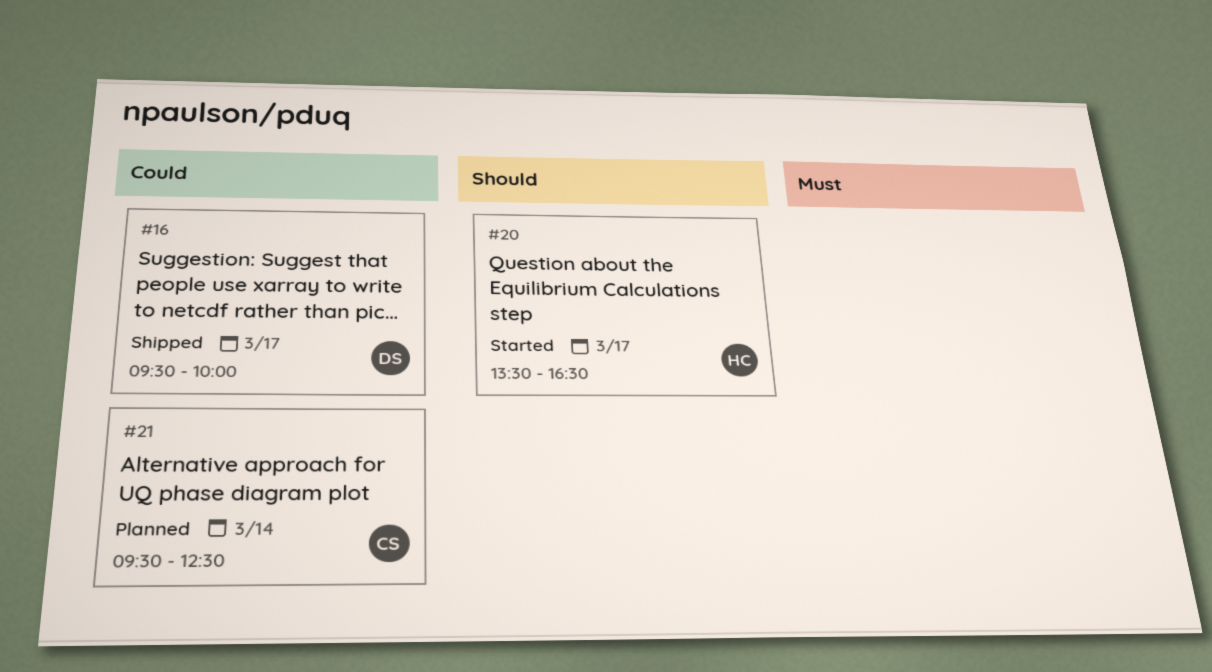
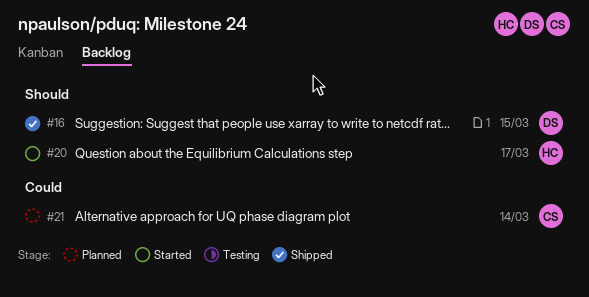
#16, priority: Could -> Should
#16, day: Mar 17 -> Mar 15

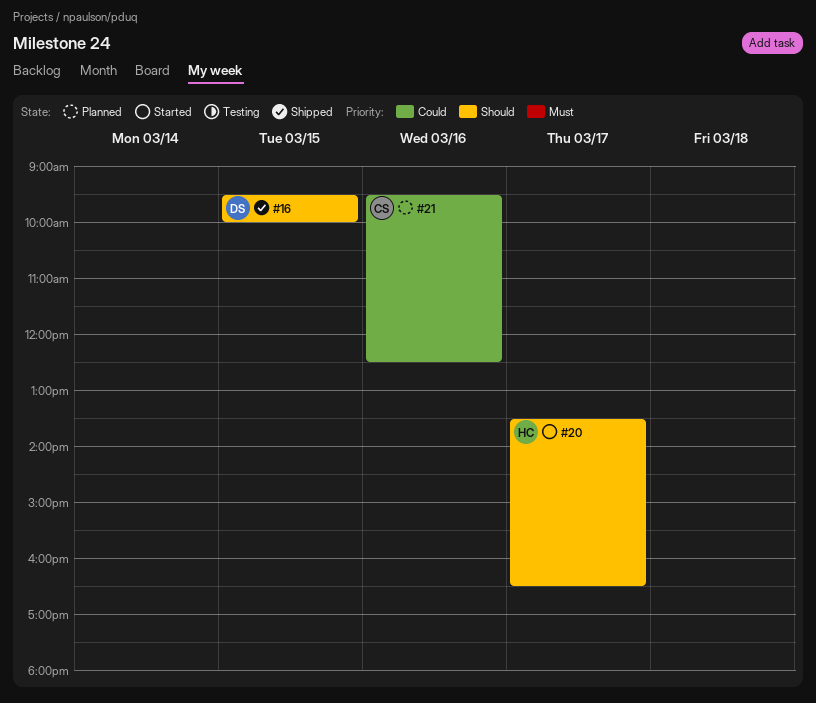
#21, day: Mar 14 -> Mar 16

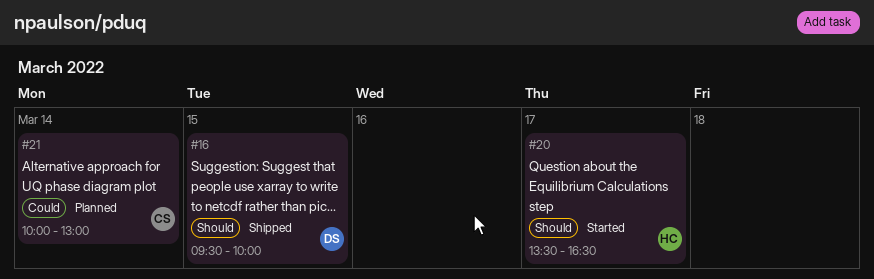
#21, day: Mar 16 -> Mar 14
#21, begins: 09:30 -> 10:00
#21, ends: 12:30 -> 13:00

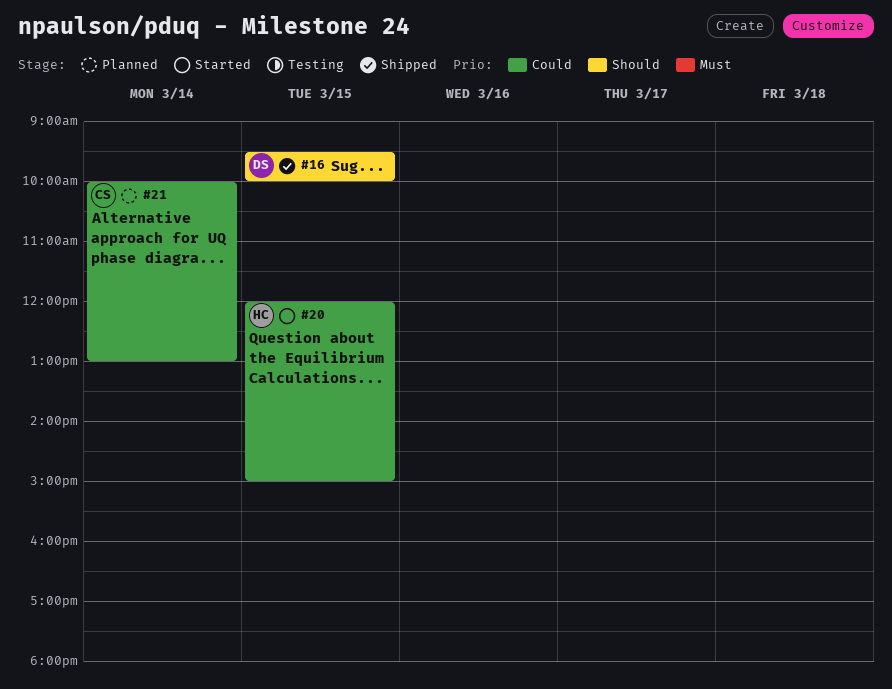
#20, priority: Should -> Could
#20, day: Mar 17 -> Mar 15
#20, begins: 13:30 -> 12:00
#20, ends: 16:30 -> 15:00

